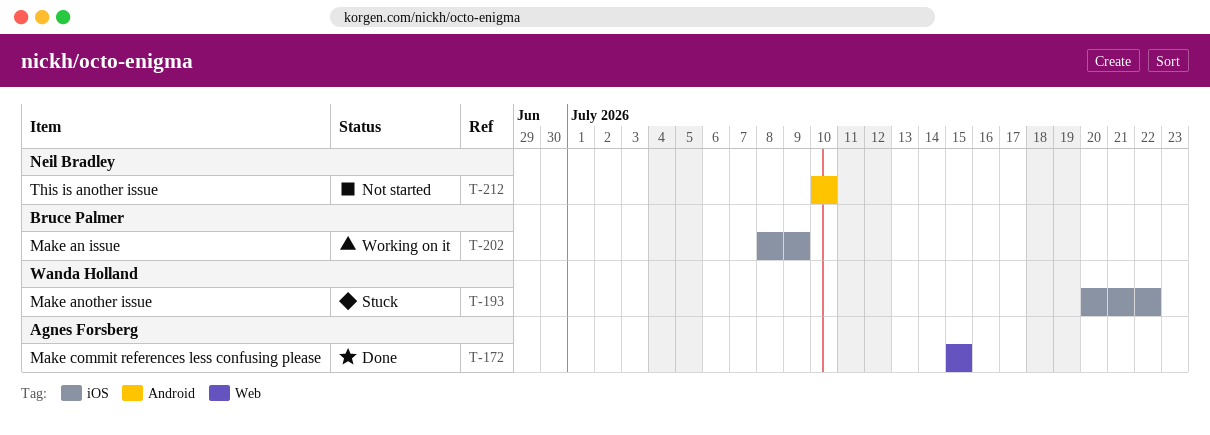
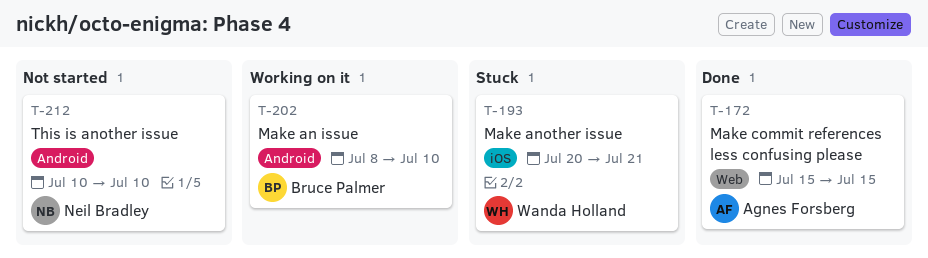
T-193, due: Jul 22 -> Jul 21
T-202, label: iOS -> Android
T-202, due: Jul 9 -> Jul 10

